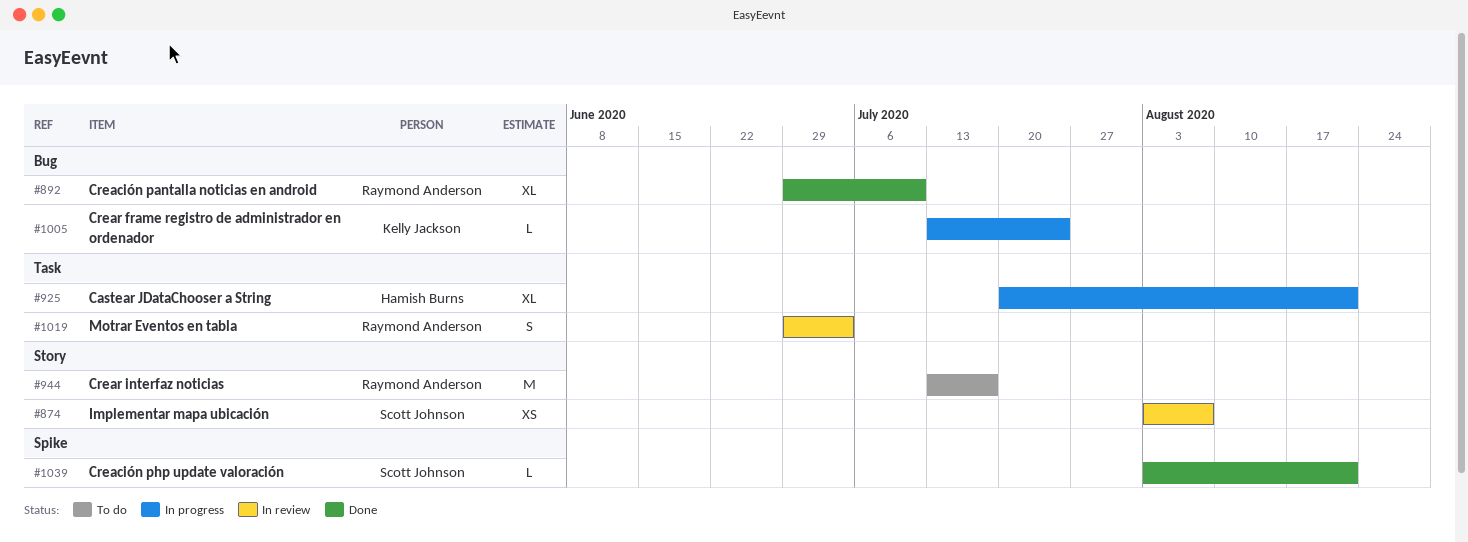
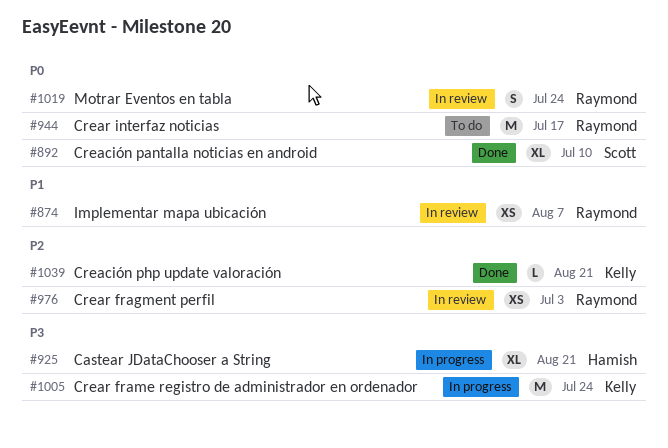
#874, owner: Scott Johnson -> Raymond Anderson
#892, owner: Raymond Anderson -> Scott Johnson
#976: none -> present
#1005, estimate: L -> M
#1019, due: Jul 3 -> Jul 24
#1039, owner: Scott Johnson -> Kelly Jackson

